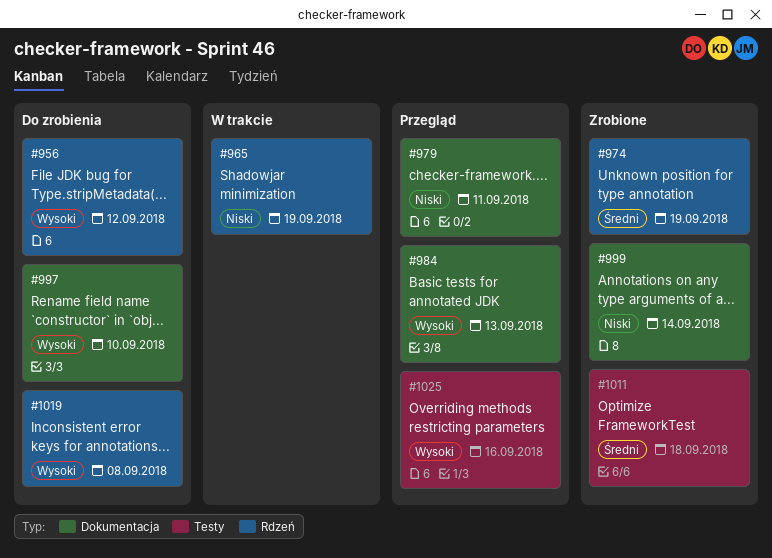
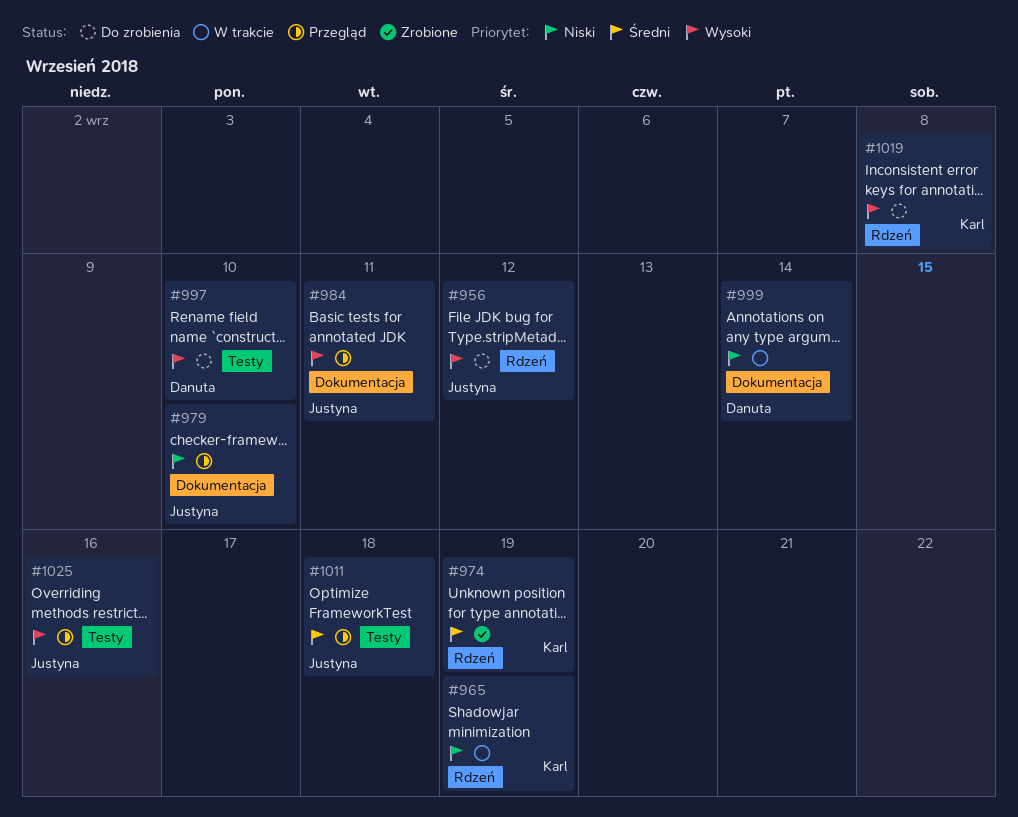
#979, due: Sep 11 -> Sep 10
#984, due: Sep 13 -> Sep 11
#997, label: Dokumentacja -> Testy
#999, status: Zrobione -> W trakcie
#1011, status: Zrobione -> Przegląd

